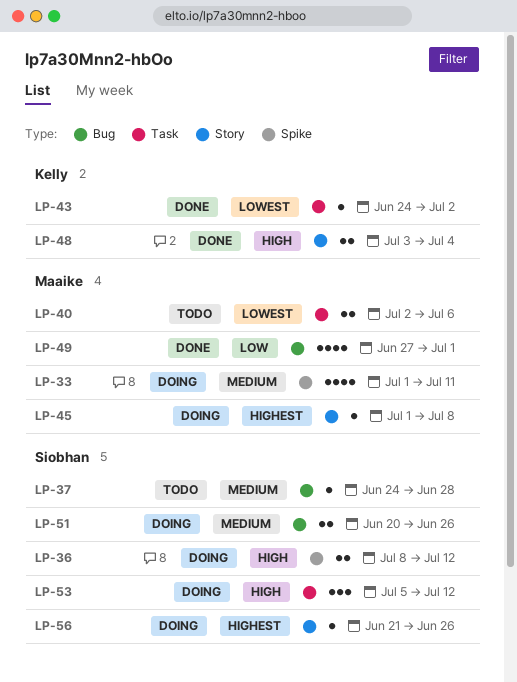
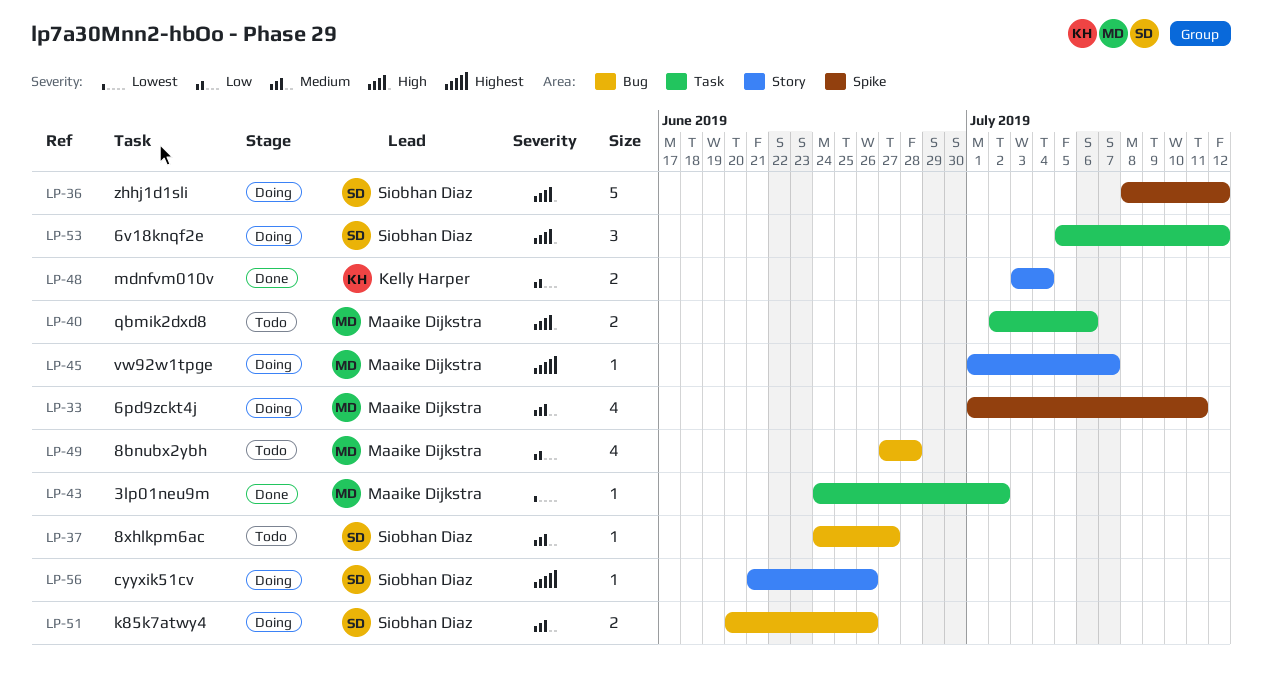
LP-36, estimate: 2 -> 5
LP-37, due: Jun 28 -> Jun 27
LP-40, priority: Lowest -> High
LP-43, owner: Kelly Harper -> Maaike Dijkstra
LP-45, due: Jul 8 -> Jul 7
LP-48, priority: High -> Low
LP-49, status: Done -> Todo
LP-49, due: Jul 1 -> Jun 28

